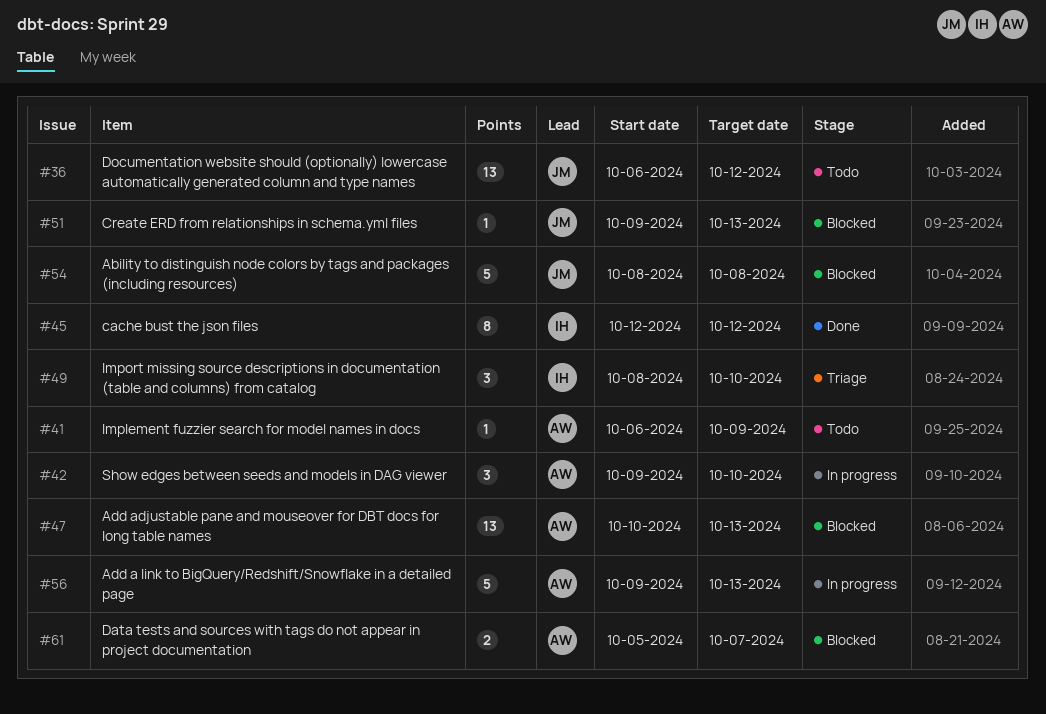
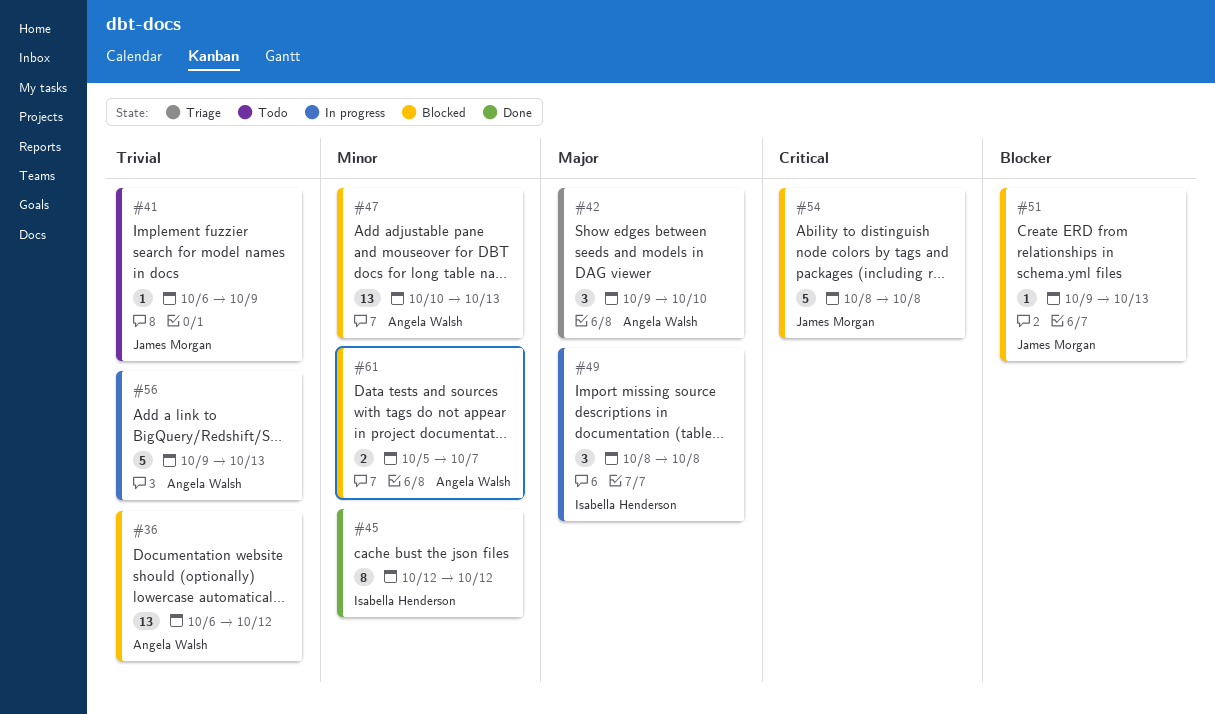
#36, status: Todo -> Blocked
#36, owner: James Morgan -> Angela Walsh
#41, owner: Angela Walsh -> James Morgan
#42, status: In progress -> Triage
#49, status: Triage -> In progress
#49, due: Oct 10 -> Oct 8

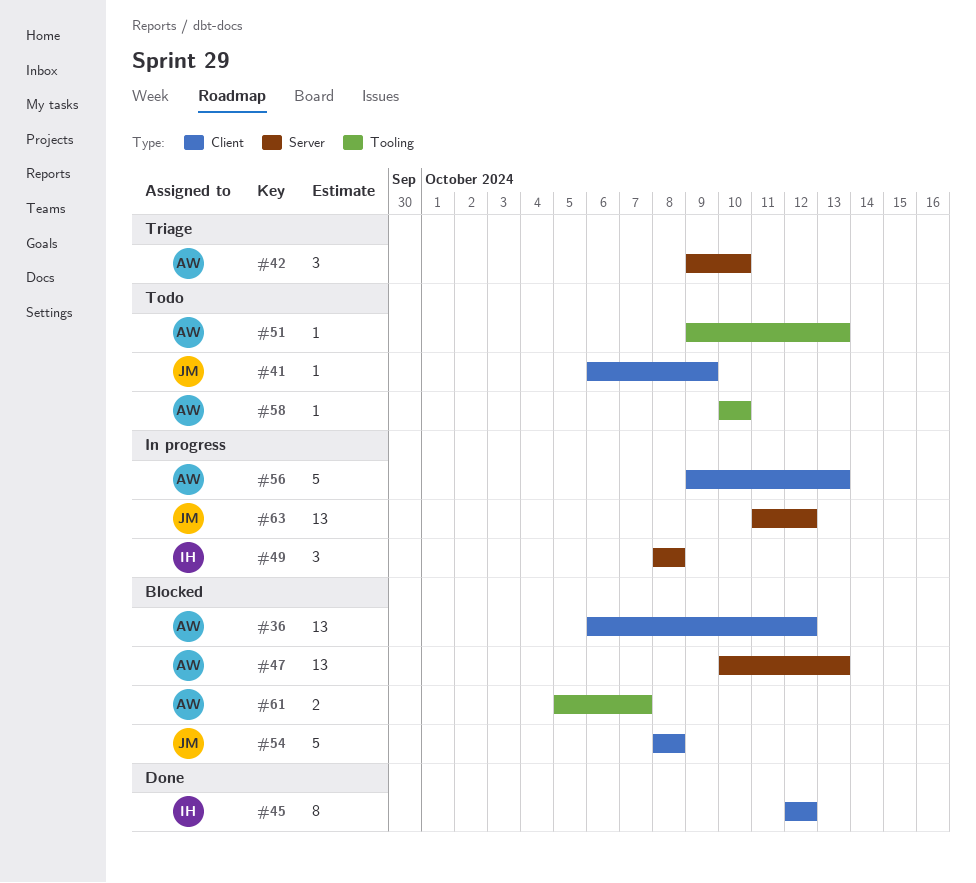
#51, status: Blocked -> Todo
#51, owner: James Morgan -> Angela Walsh
#58: none -> present
#63: none -> present

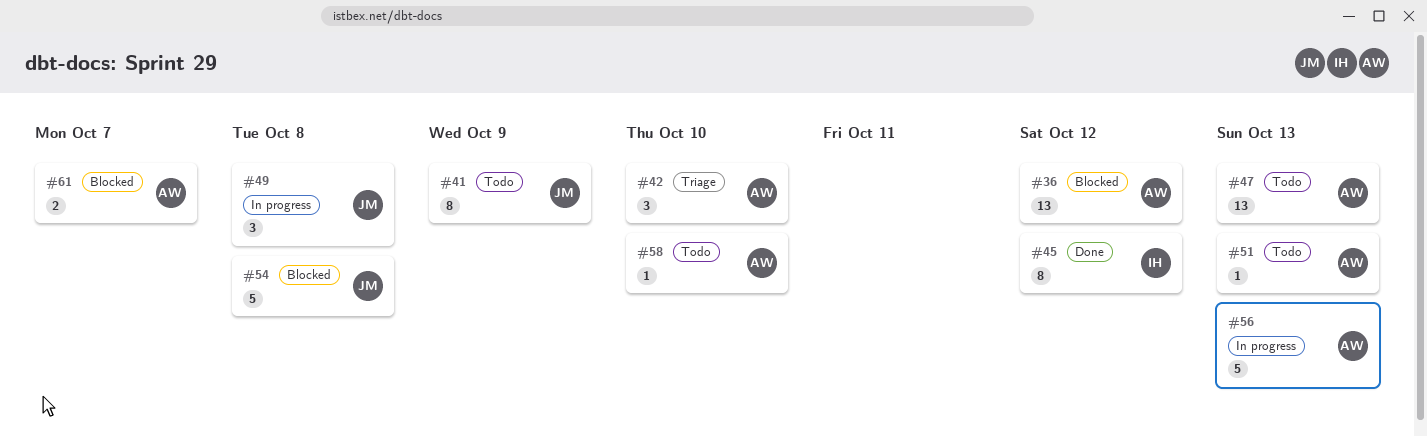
#41, estimate: 1 -> 8
#47, status: Blocked -> Todo
#49, owner: IH -> JM
#63: present -> none

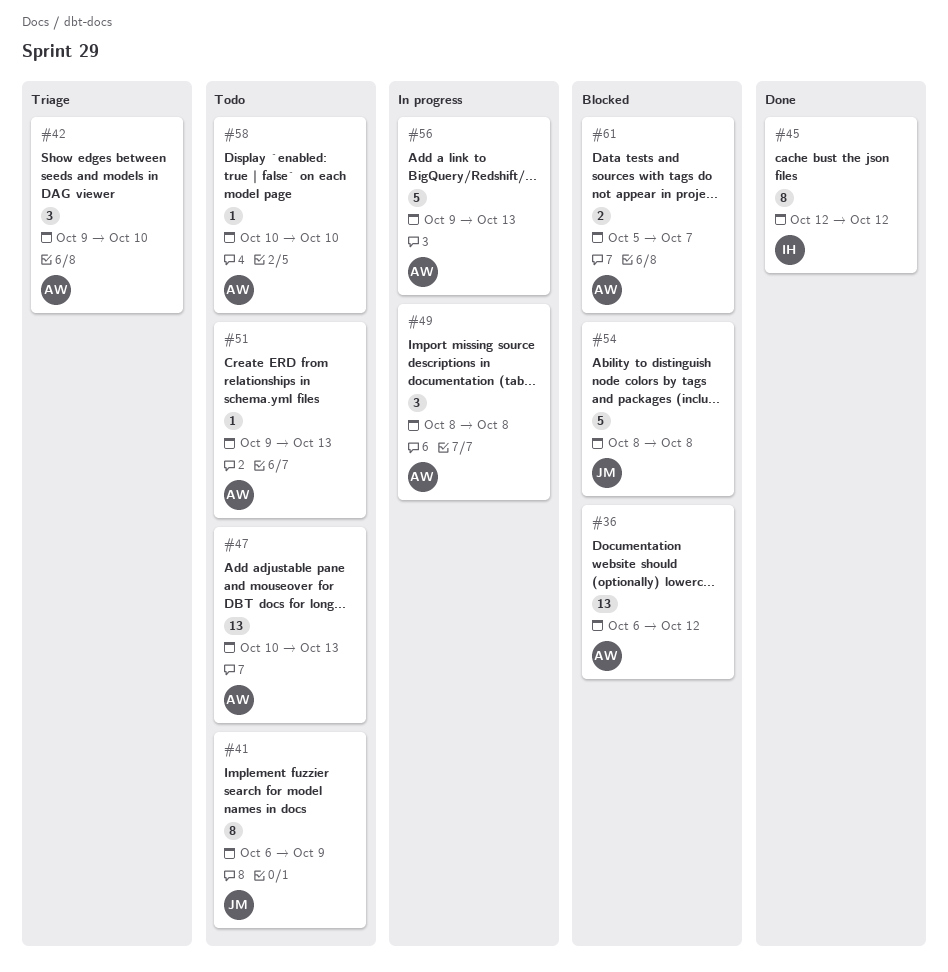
#49, owner: JM -> AW

